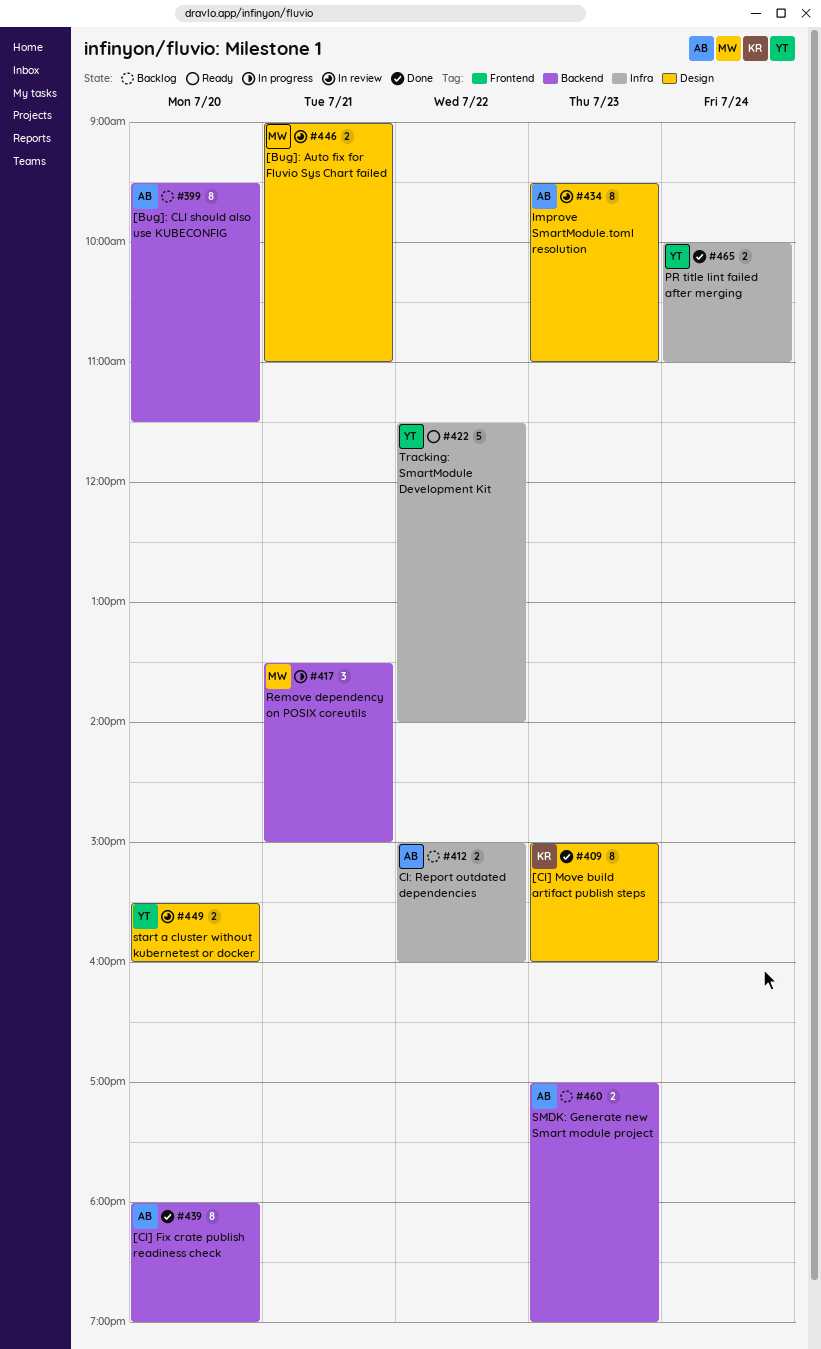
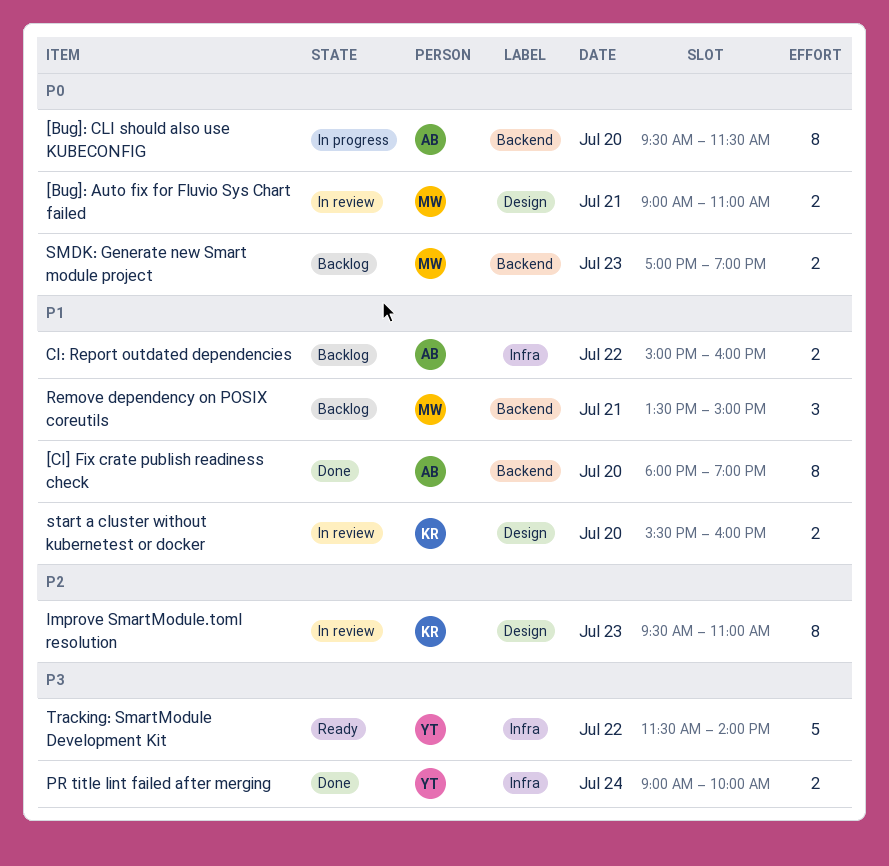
[Bug]: CLI should also use KUBECONFIG, status: Backlog -> In progress
[CI] Move build artifact publish steps: present -> none
Improve SmartModule.toml resolution, owner: AB -> KR
PR title lint failed after merging, begins: 10:00 -> 09:00
PR title lint failed after merging, ends: 11:00 -> 10:00
Remove dependency on POSIX coreutils, status: In progress -> Backlog
SMDK: Generate new Smart module project, owner: AB -> MW
start a cluster without kubernetest or docker, owner: YT -> KR

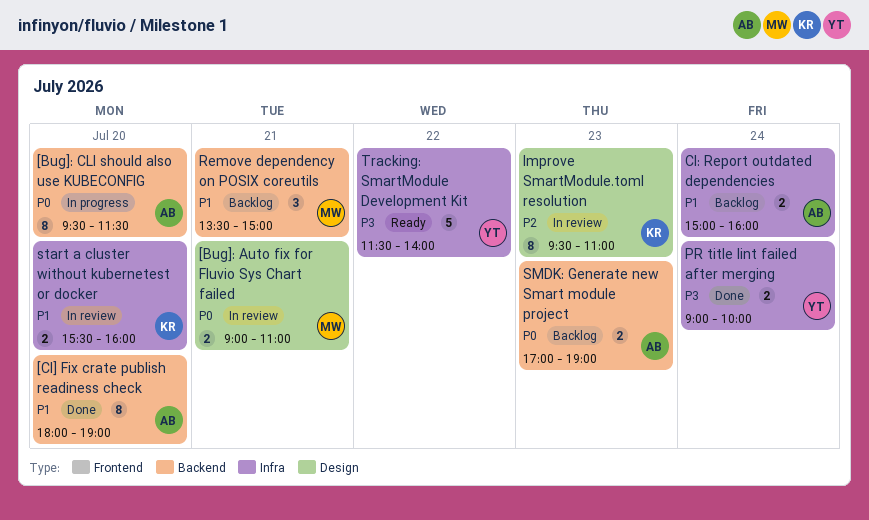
CI: Report outdated dependencies, day: Jul 22 -> Jul 24
SMDK: Generate new Smart module project, owner: MW -> AB
start a cluster without kubernetest or docker, label: Design -> Infra

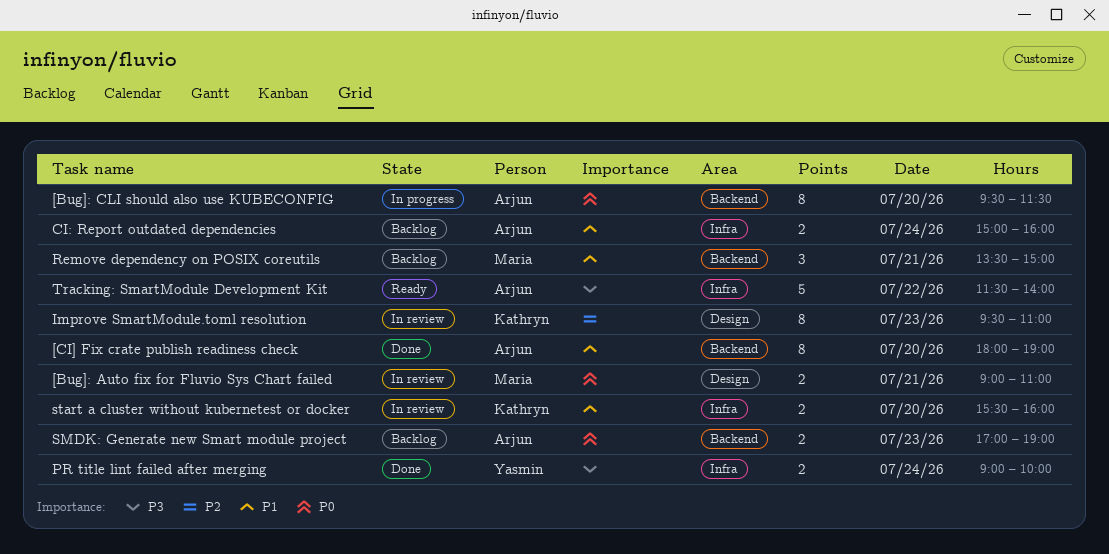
Tracking: SmartModule Development Kit, owner: Yasmin -> Arjun

